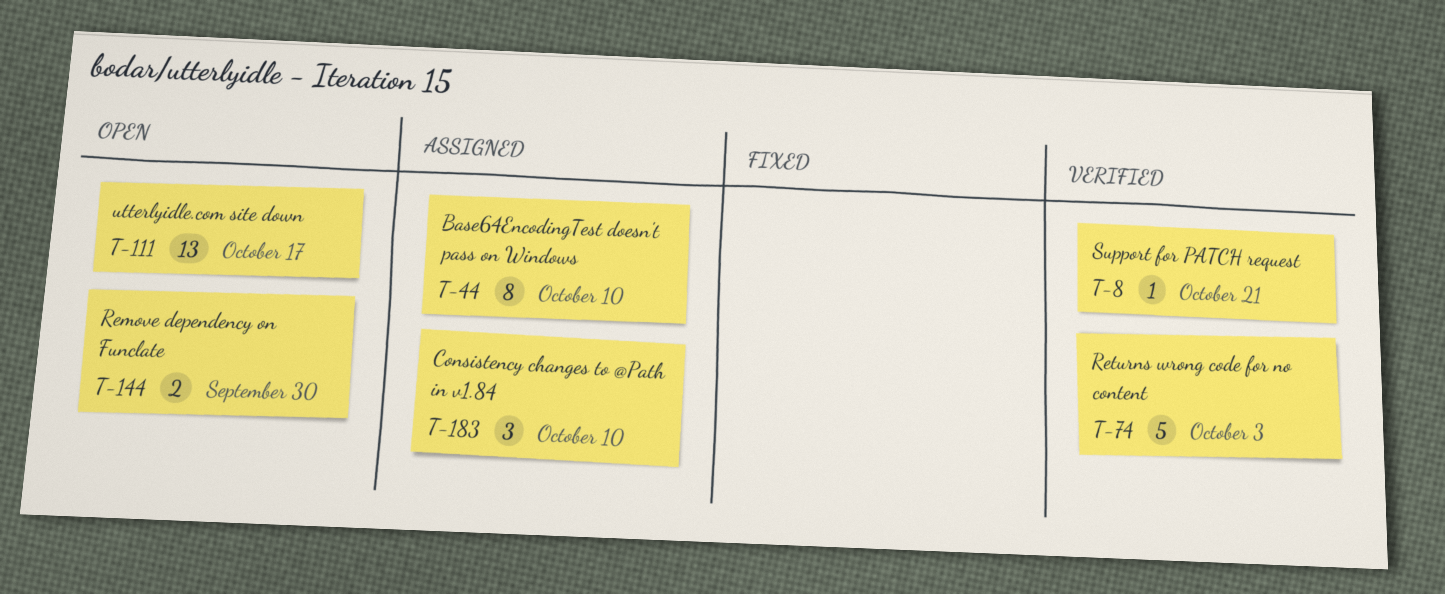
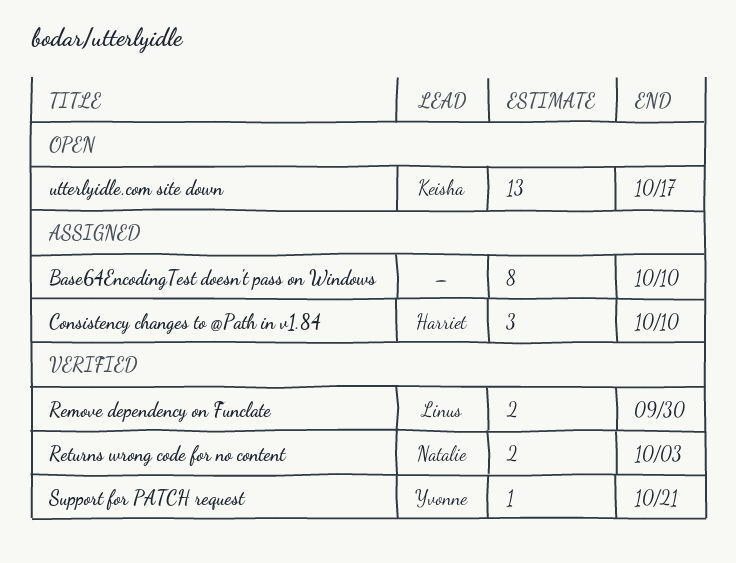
Remove dependency on Funclate, status: Open -> Verified
Returns wrong code for no content, estimate: 5 -> 2

